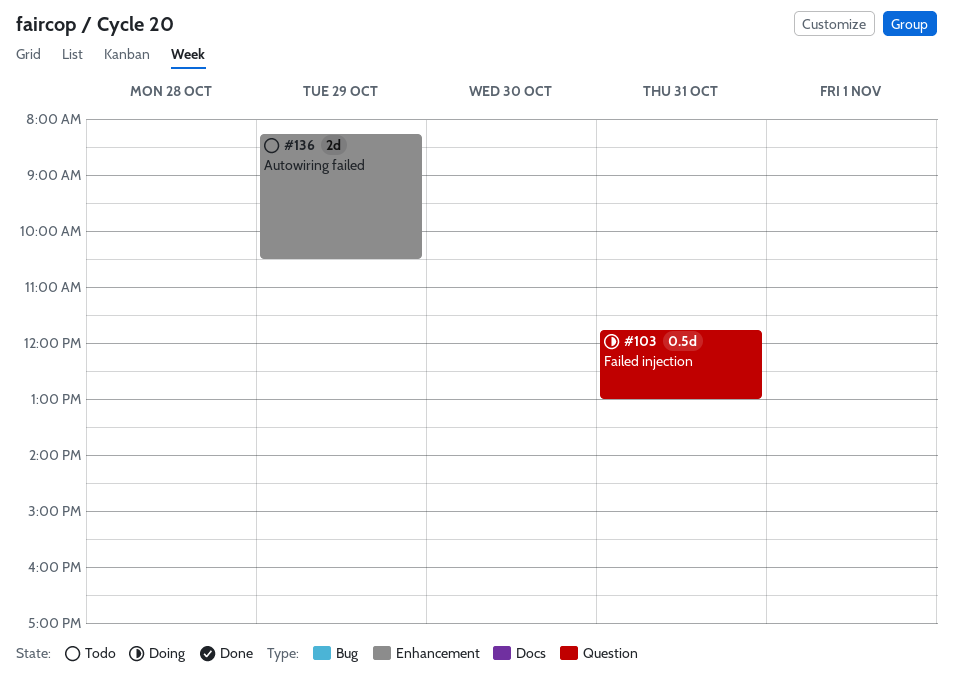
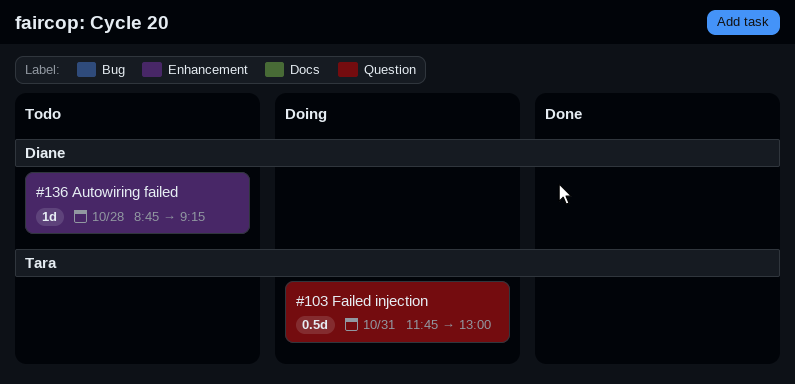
#136, estimate: 2d -> 1d
#136, day: Oct 29 -> Oct 28
#136, begins: 08:15 -> 08:45
#136, ends: 10:30 -> 09:15

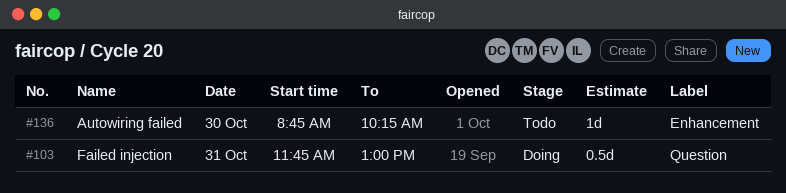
#136, day: Oct 28 -> Oct 30
#136, ends: 09:15 -> 10:15

